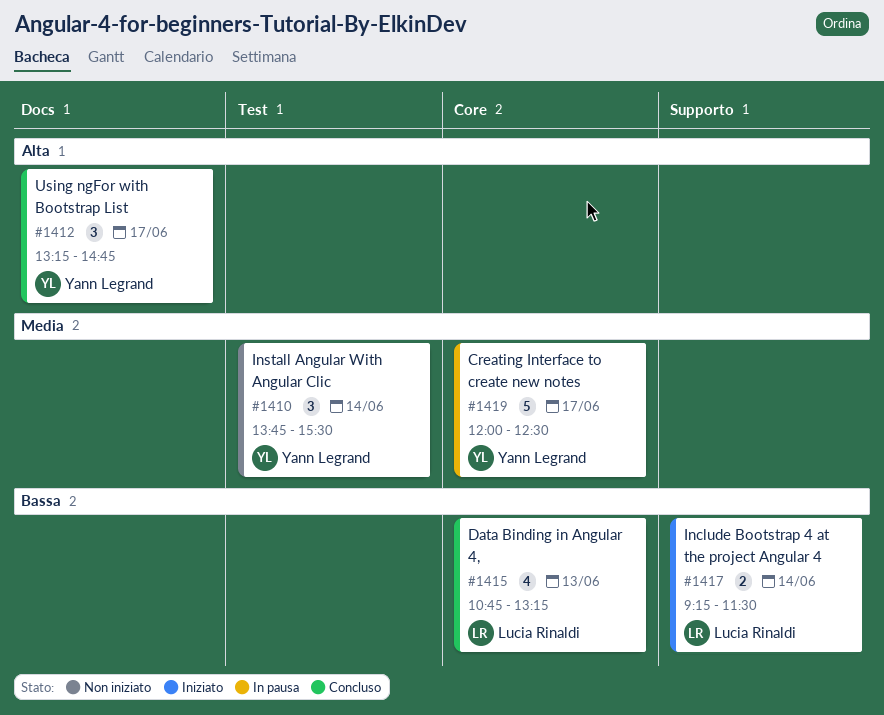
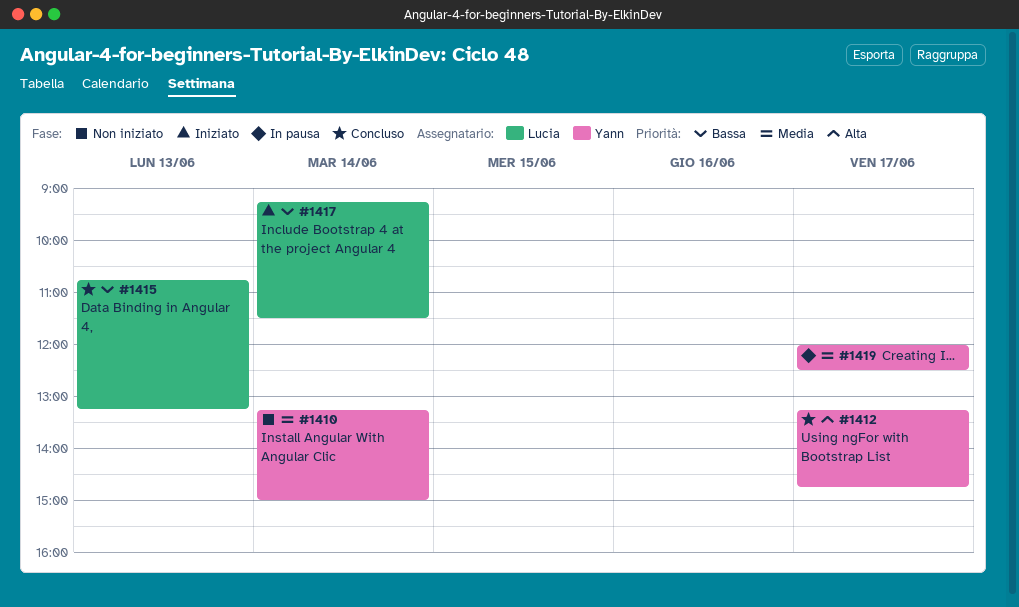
#1410, begins: 13:45 -> 13:15
#1410, ends: 15:30 -> 15:00

